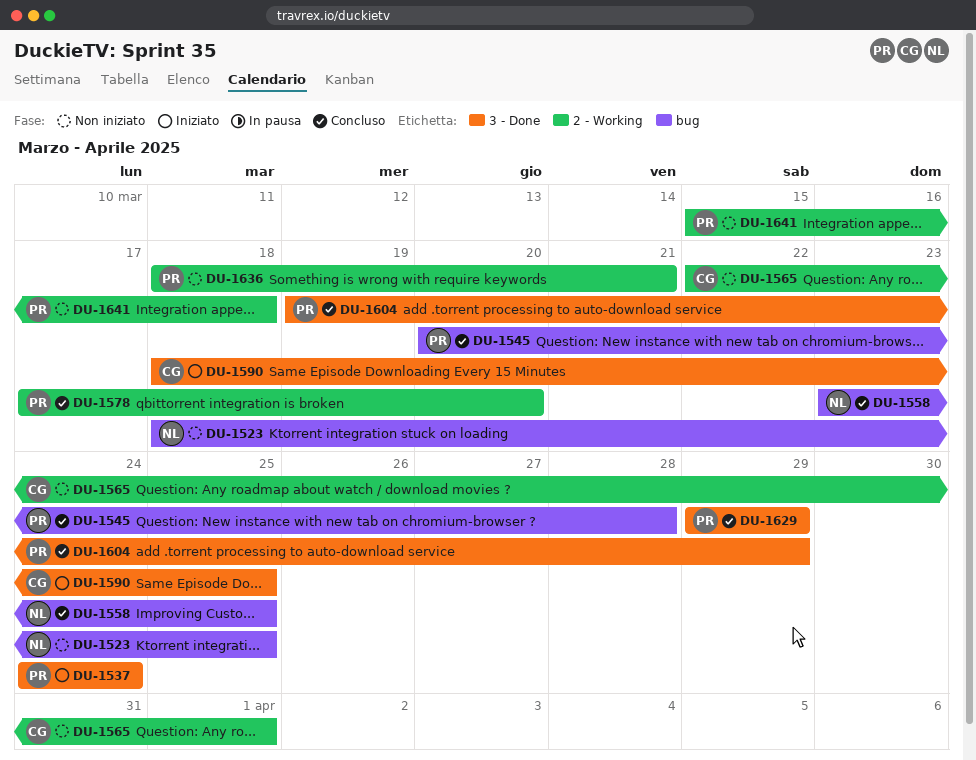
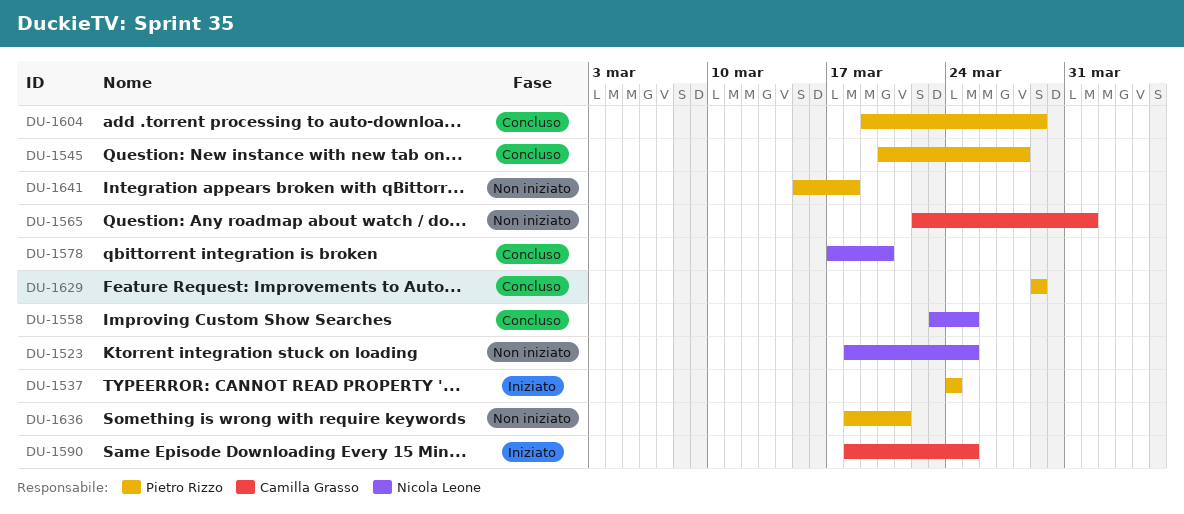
DU-1578, owner: Pietro Rizzo -> Nicola Leone

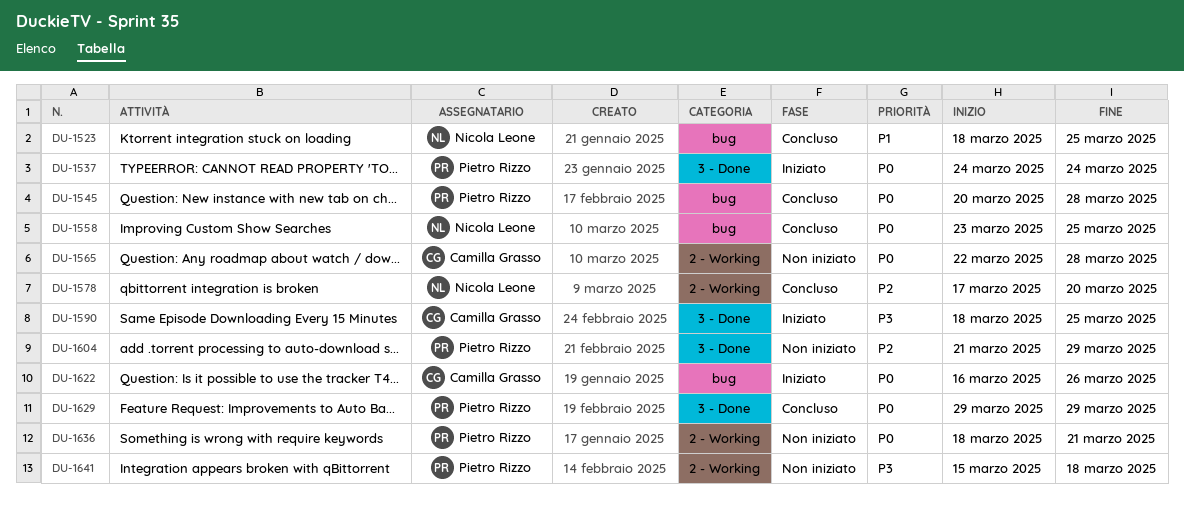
DU-1523, status: Non iniziato -> Concluso
DU-1565, due: Apr 1 -> Mar 28
DU-1604, status: Concluso -> Non iniziato
DU-1604, start: Mar 19 -> Mar 21
DU-1622: none -> present

